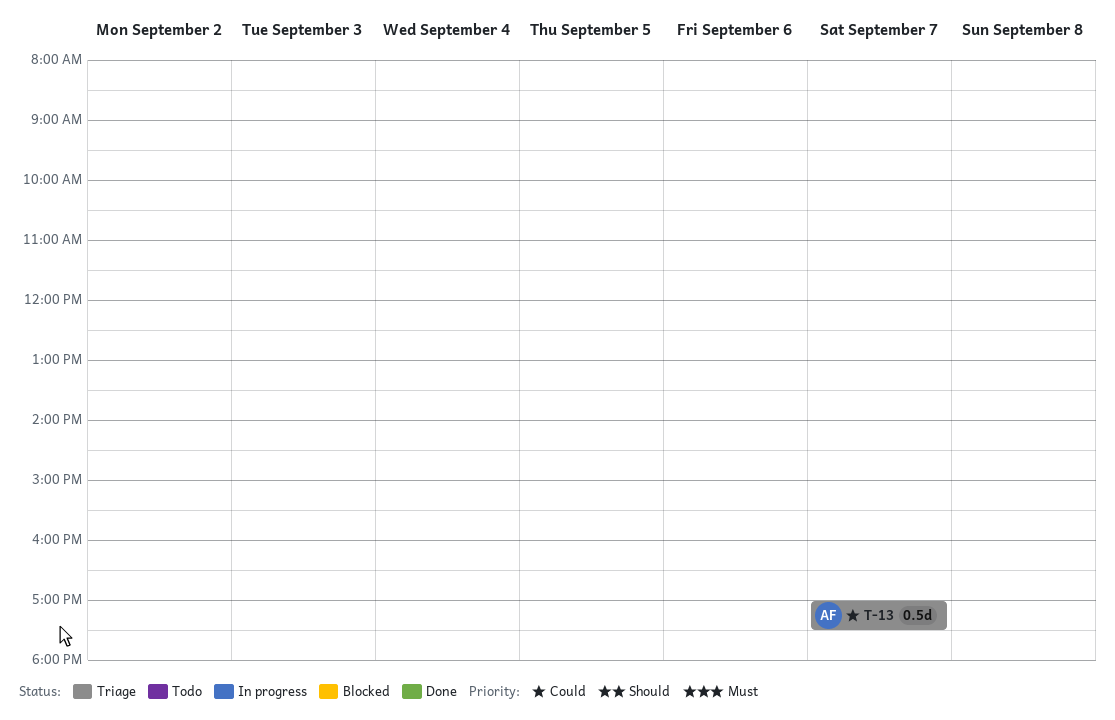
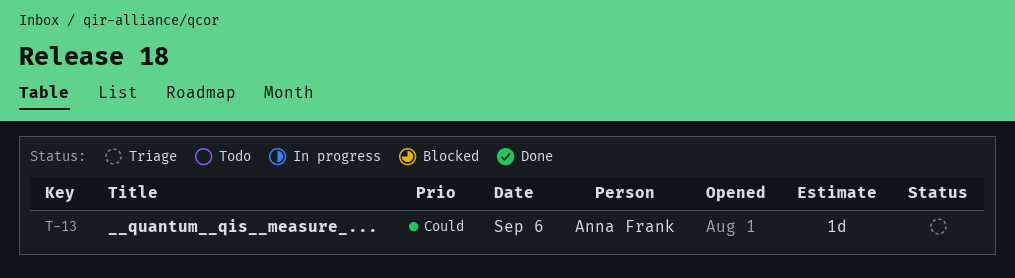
T-13, estimate: 0.5d -> 1d
T-13, day: Sep 7 -> Sep 6

